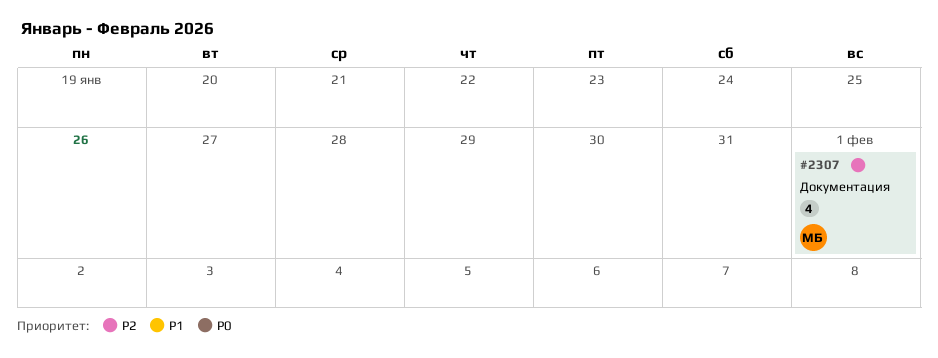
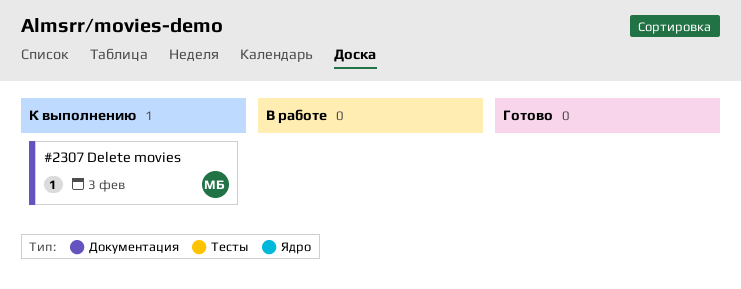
#2307, estimate: 4 -> 1
#2307, due: Feb 1 -> Feb 3

